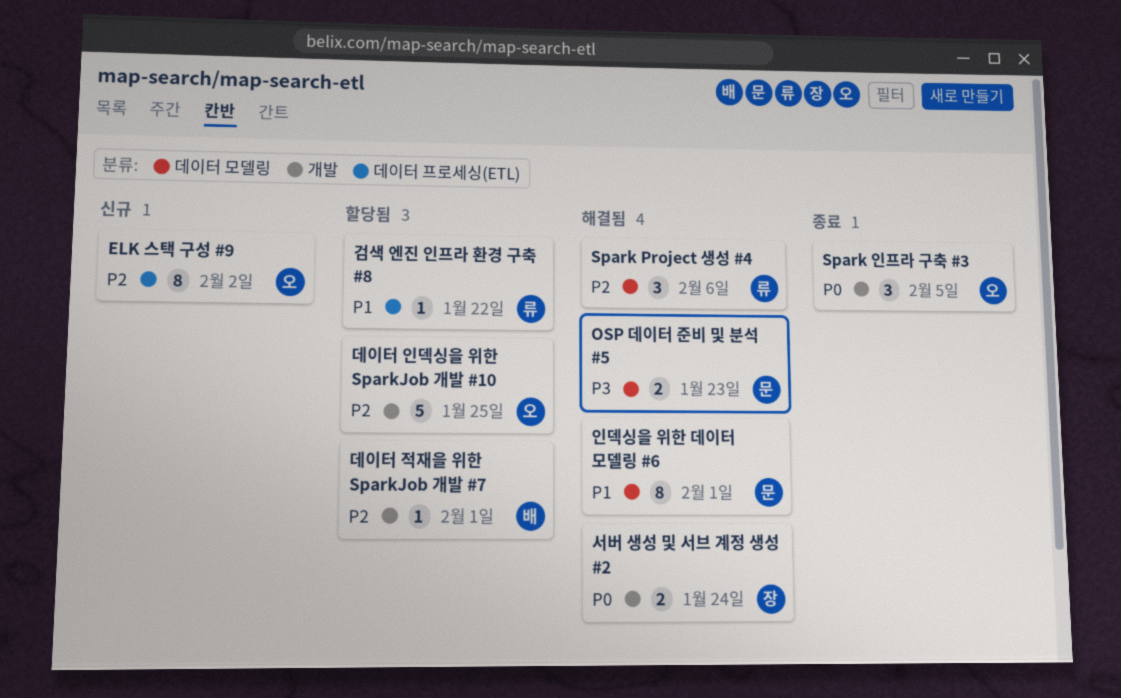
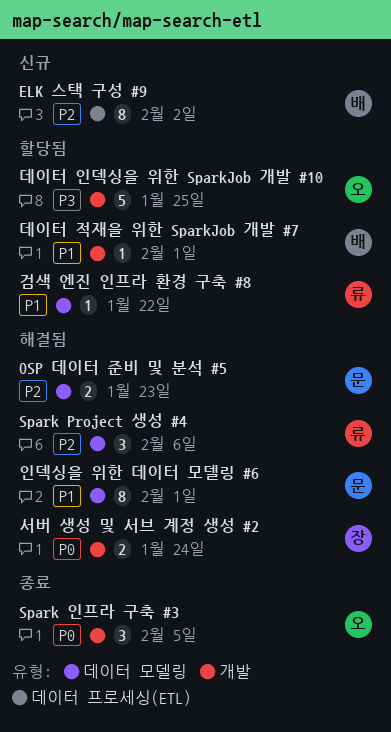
ELK 스택 구성 #9, owner: 오 -> 배
OSP 데이터 준비 및 분석 #5, priority: P3 -> P2
검색 엔진 인프라 환경 구축 #8, label: 데이터 프로세싱(ETL) -> 데이터 모델링
데이터 인덱싱을 위한 SparkJob 개발 #10, priority: P2 -> P3
데이터 적재을 위한 SparkJob 개발 #7, priority: P2 -> P1

